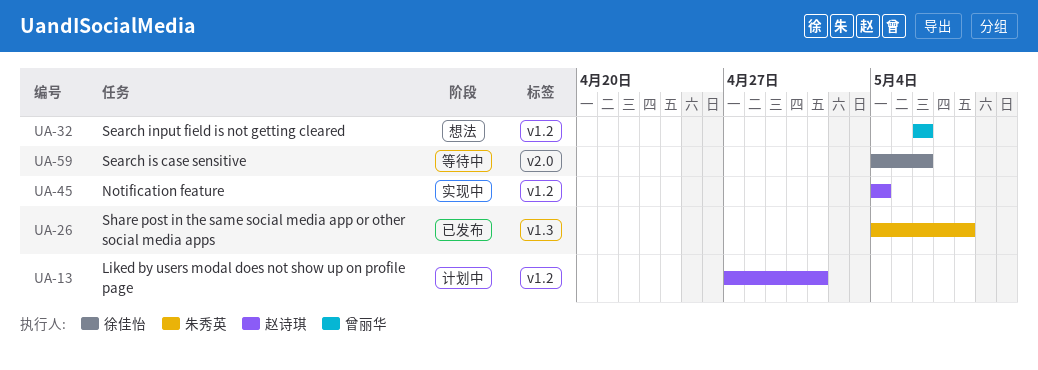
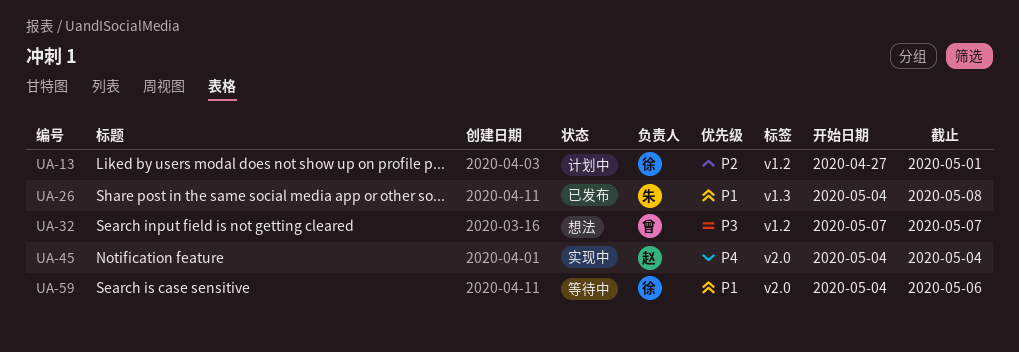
UA-13, owner: 赵诗琪 -> 徐佳怡
UA-32, start: May 6 -> May 7
UA-32, due: May 6 -> May 7
UA-45, label: v1.2 -> v2.0

